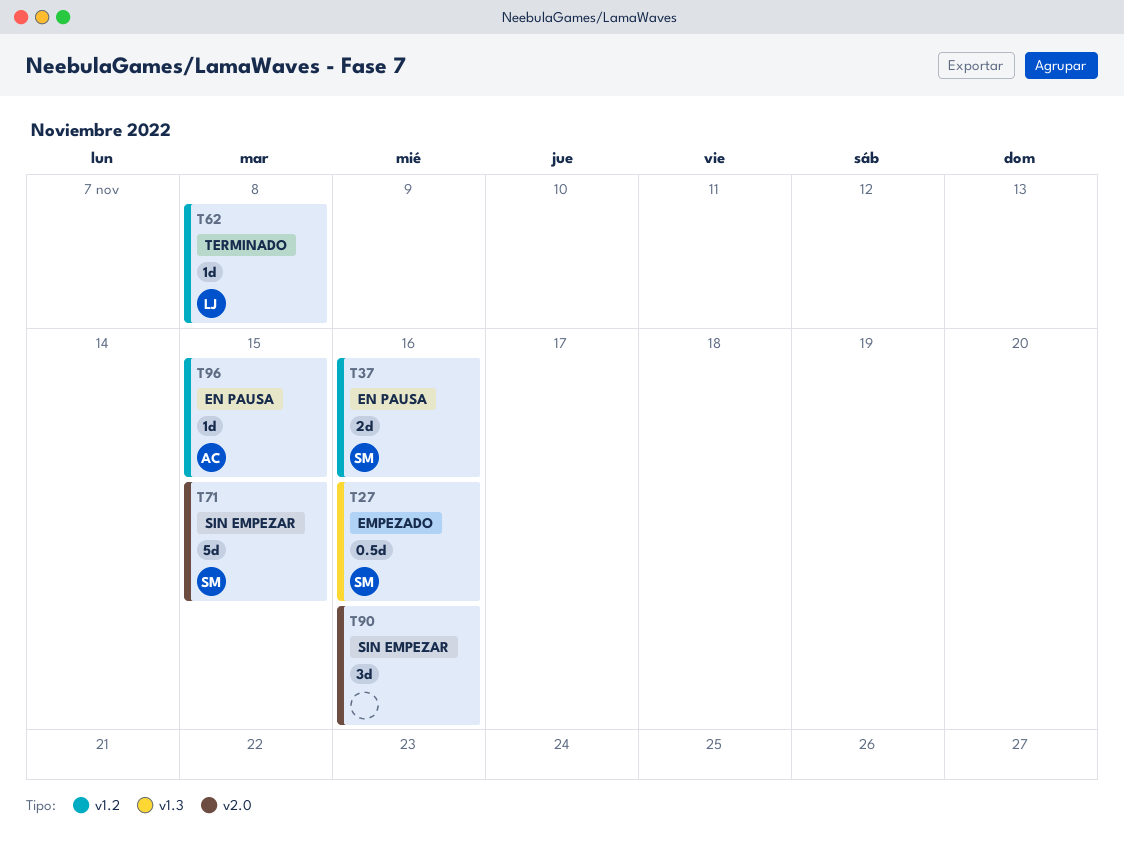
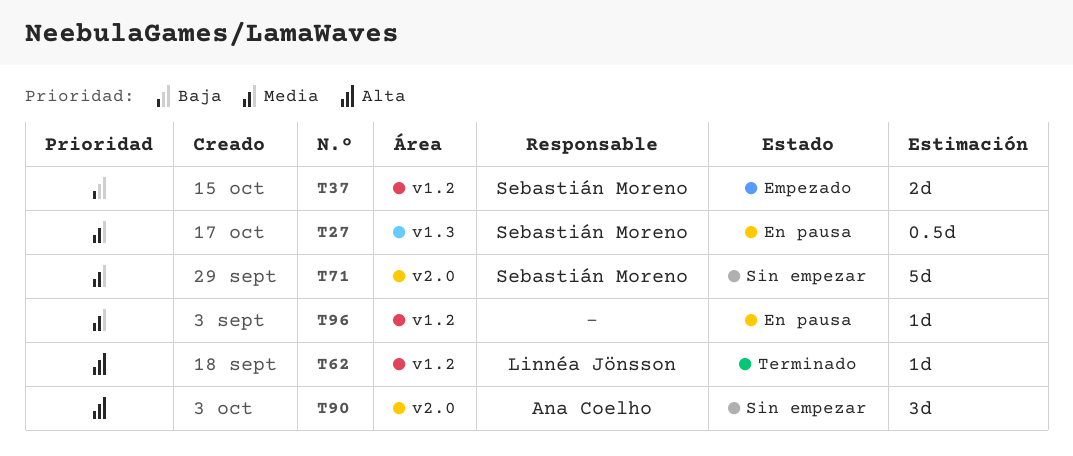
T27, status: Empezado -> En pausa
T37, status: En pausa -> Empezado
T90, owner: none -> Ana Coelho
T96, owner: Ana Coelho -> none

